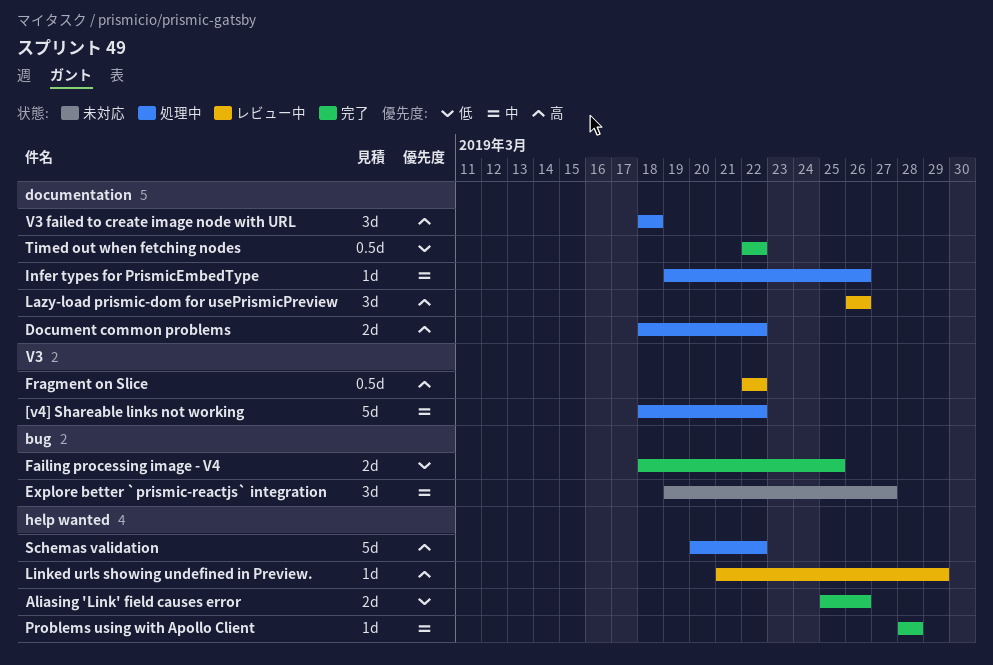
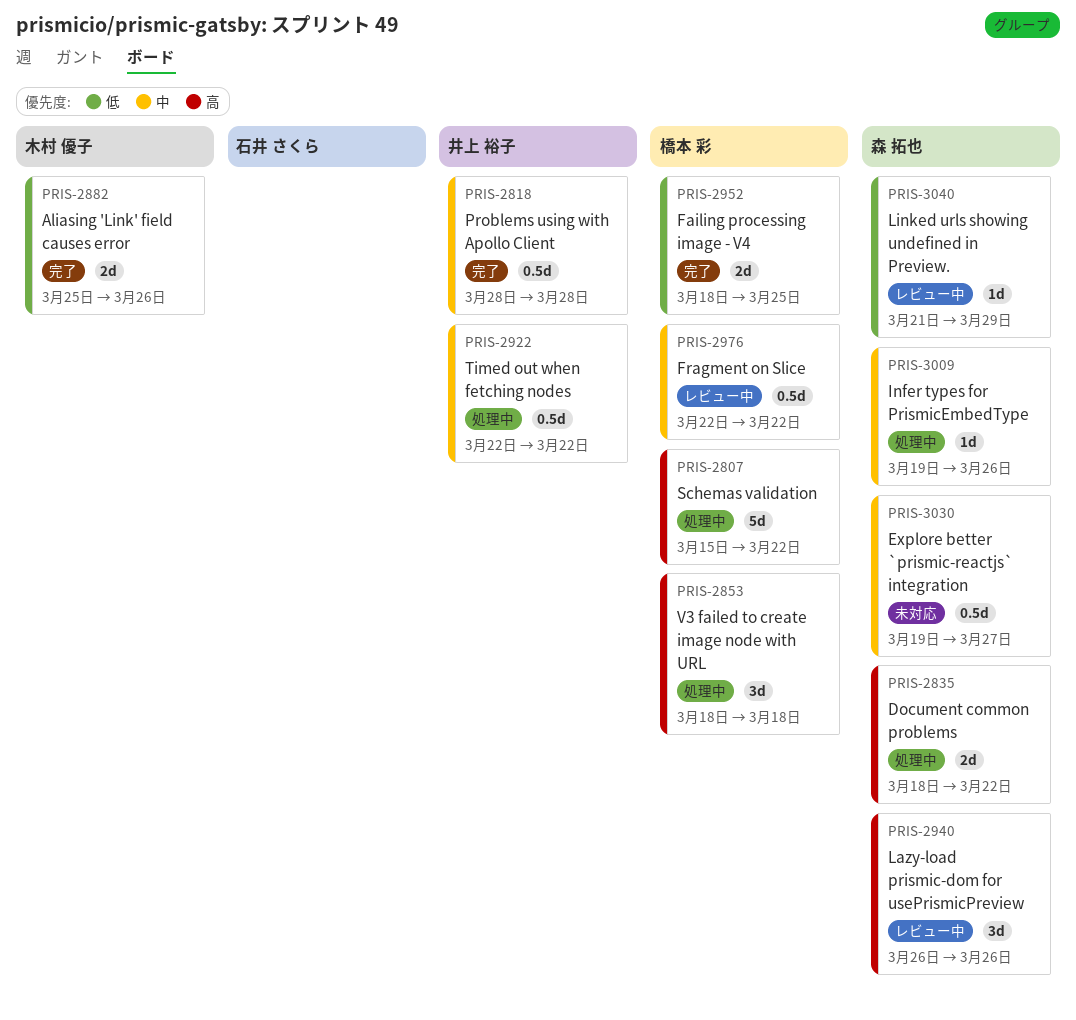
[v4] Shareable links not working: present -> none
Explore better `prismic-reactjs` integration, estimate: 3d -> 0.5d
Fragment on Slice, priority: 高 -> 中
Linked urls showing undefined in Preview., priority: 高 -> 低
Problems using with Apollo Client, estimate: 1d -> 0.5d
Schemas validation, start: Mar 20 -> Mar 15
Timed out when fetching nodes, status: 完了 -> 処理中
Timed out when fetching nodes, priority: 低 -> 中

